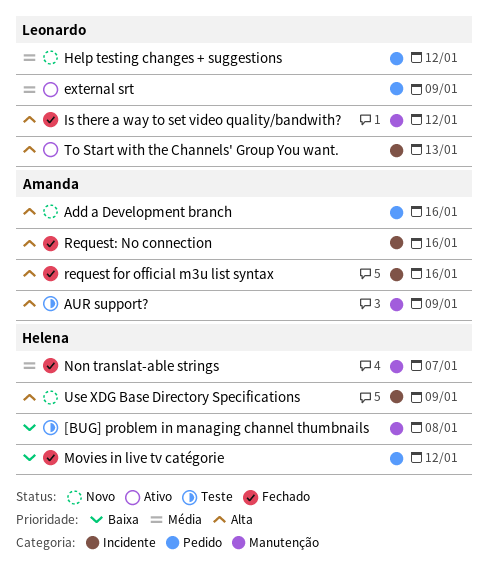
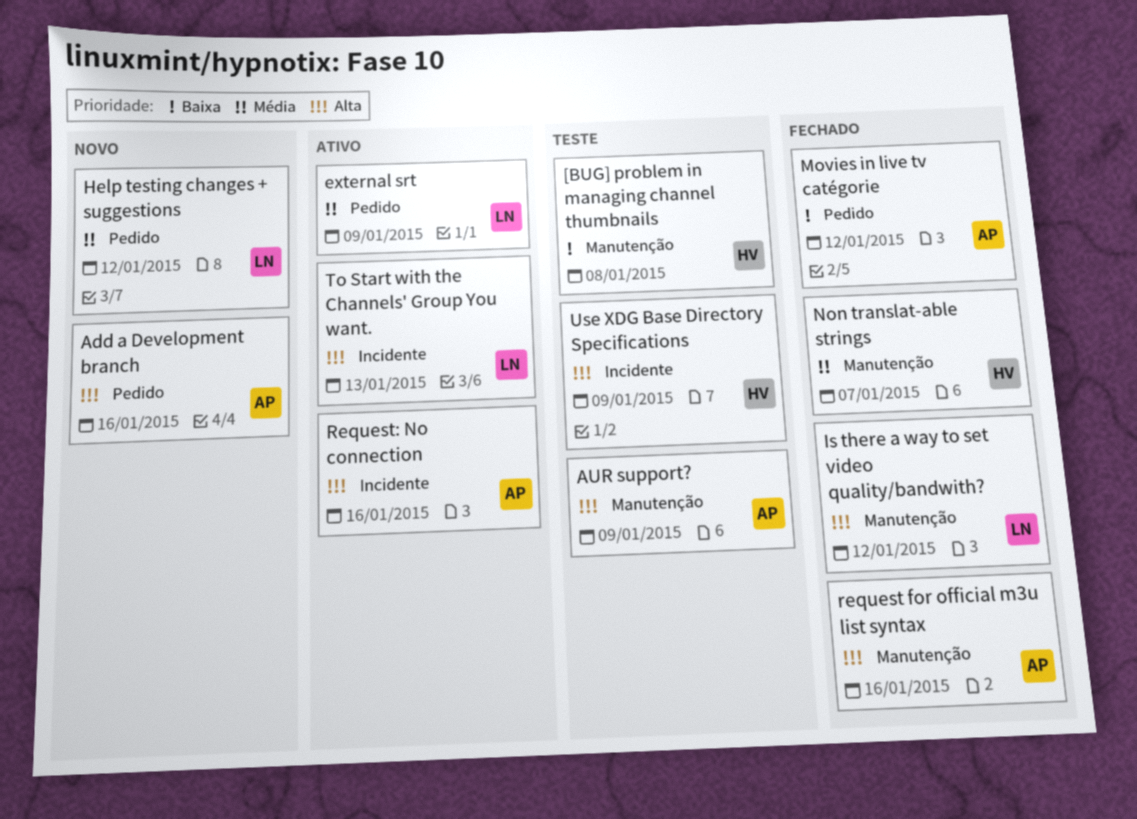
Movies in live tv catégorie, owner: Helena -> Amanda
request for official m3u list syntax, label: Incidente -> Manutenção
Request: No connection, status: Fechado -> Ativo
Use XDG Base Directory Specifications, status: Novo -> Teste

